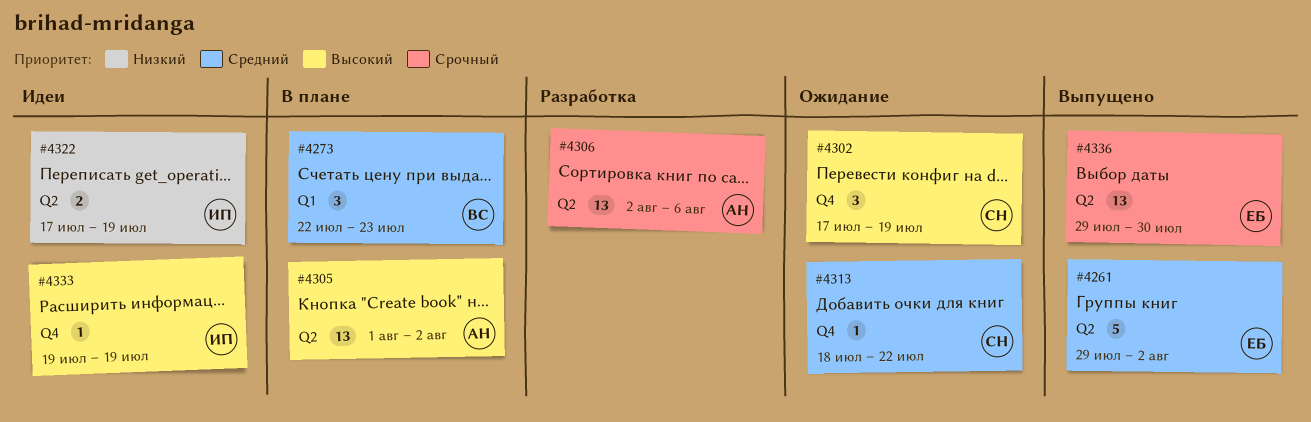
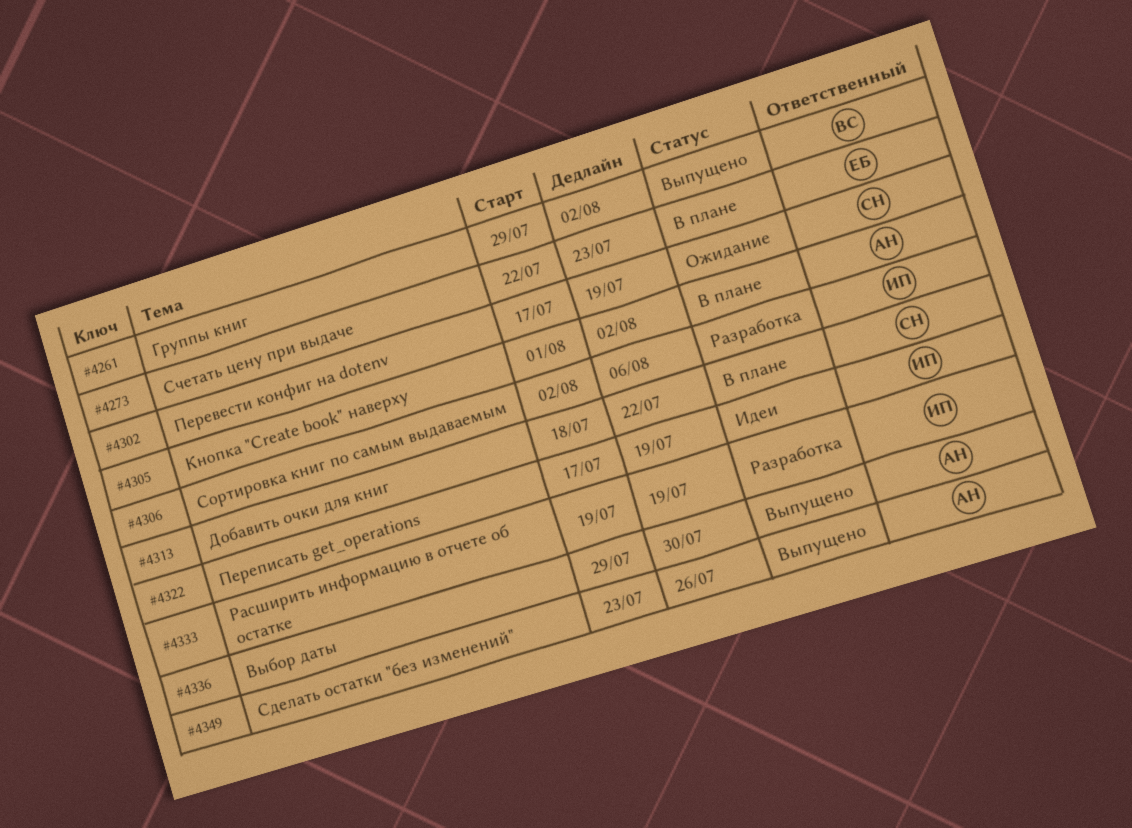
#4261, owner: ЕБ -> ВС
#4273, owner: ВС -> ЕБ
#4306, owner: АН -> ИП
#4313, status: Ожидание -> В плане
#4333, status: Идеи -> Разработка
#4336, owner: ЕБ -> АН
#4349: none -> present

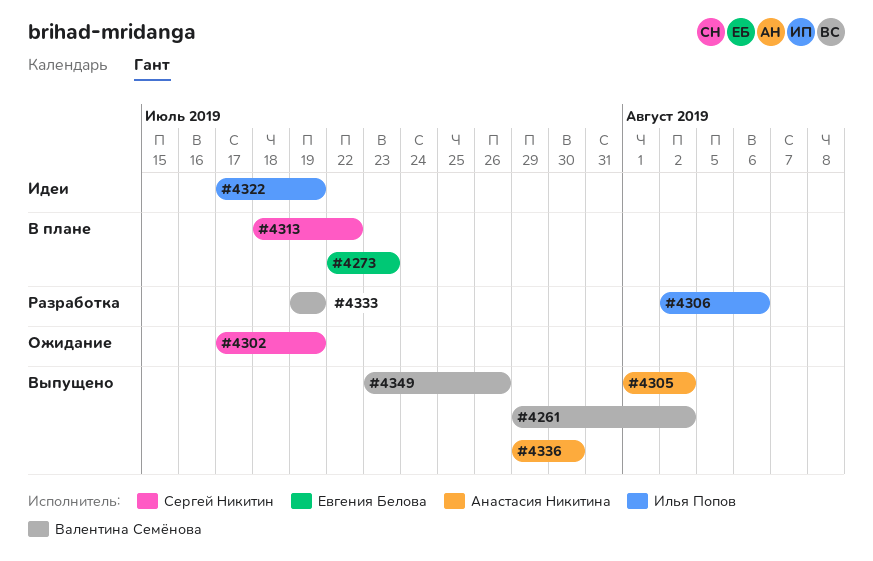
#4305, status: В плане -> Выпущено
#4333, owner: Илья Попов -> Валентина Семёнова
#4349, owner: Анастасия Никитина -> Валентина Семёнова

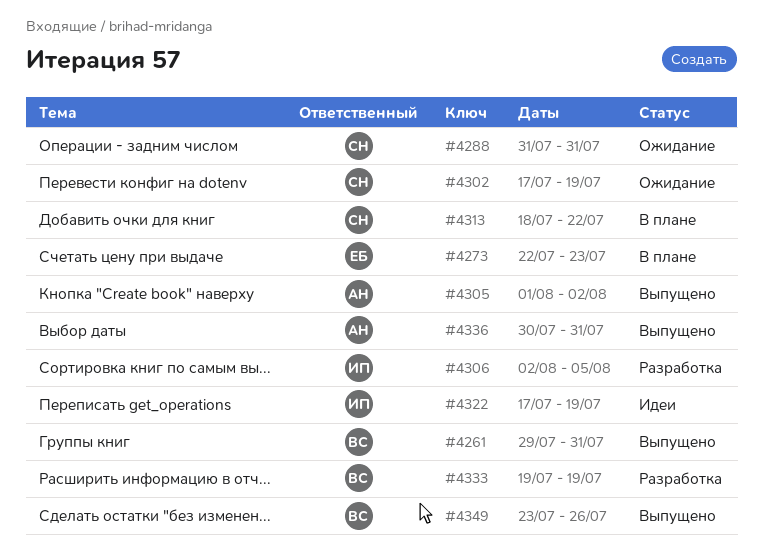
#4261, due: Aug 2 -> Jul 31
#4288: none -> present
#4306, due: Aug 6 -> Aug 5
#4336, start: Jul 29 -> Jul 30
#4336, due: Jul 30 -> Jul 31

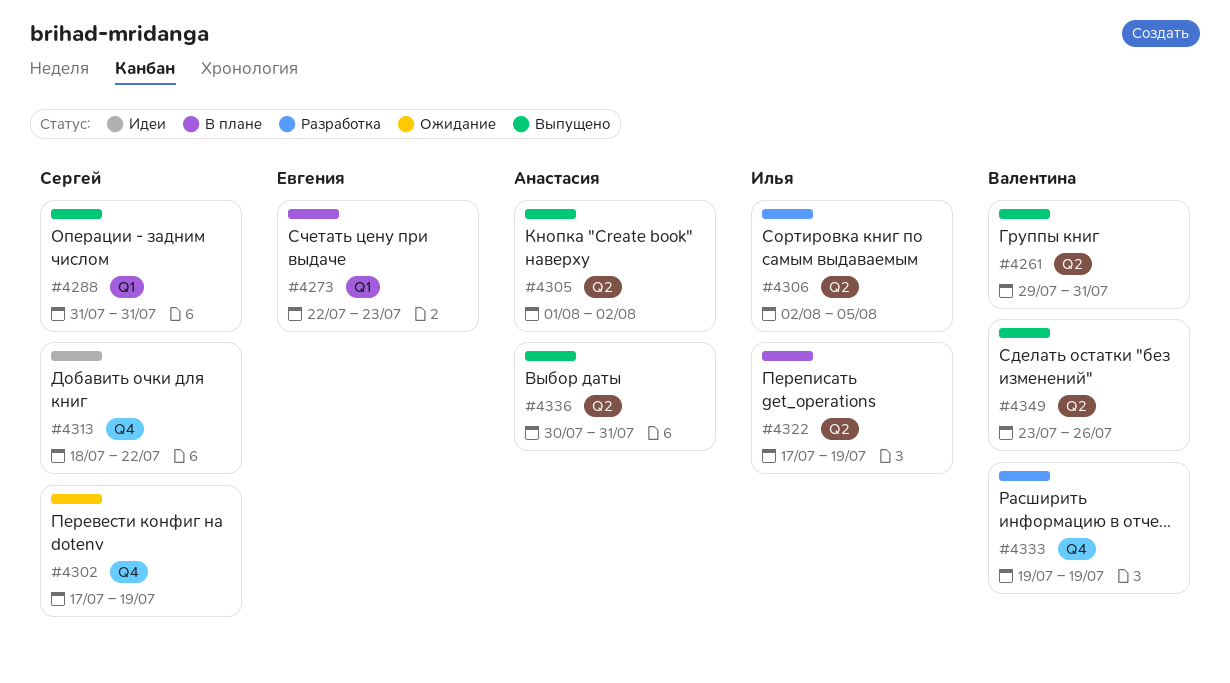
#4288, status: Ожидание -> Выпущено
#4313, status: В плане -> Идеи
#4322, status: Идеи -> В плане

